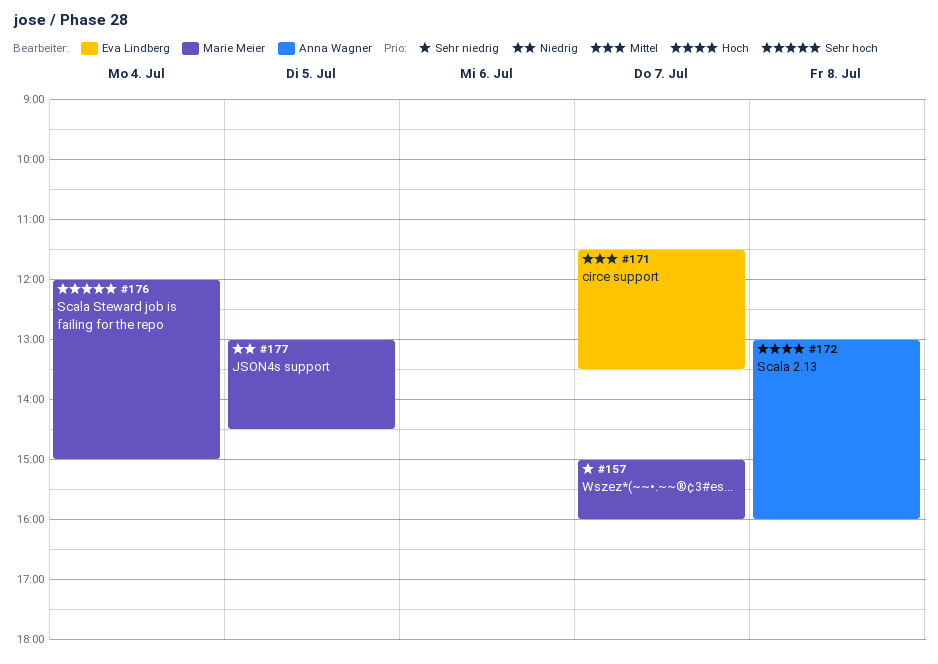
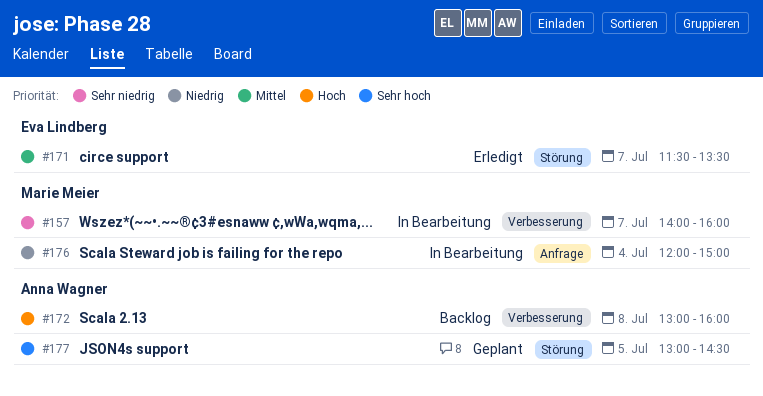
#157, begins: 15:00 -> 14:00
#176, priority: Sehr hoch -> Niedrig
#177, owner: Marie Meier -> Anna Wagner
#177, priority: Niedrig -> Sehr hoch

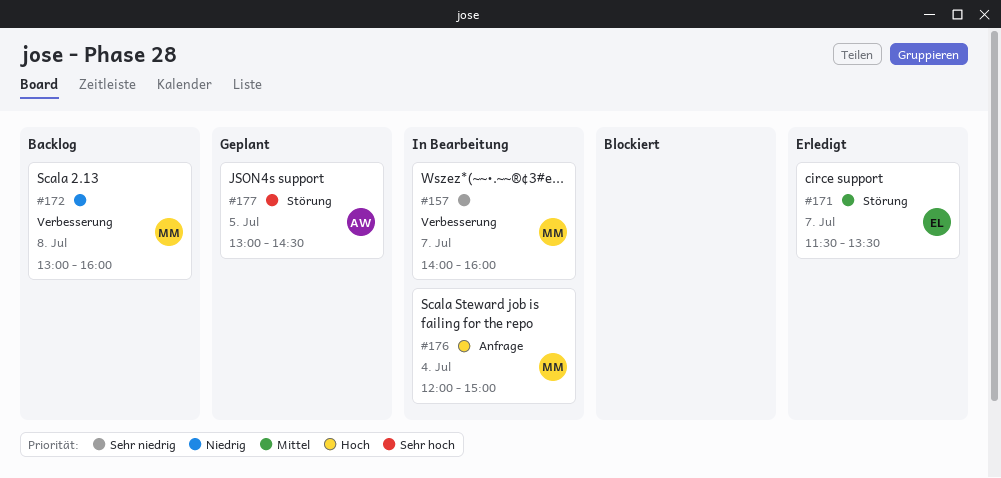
#172, owner: Anna Wagner -> Marie Meier
#172, priority: Hoch -> Niedrig
#176, priority: Niedrig -> Hoch

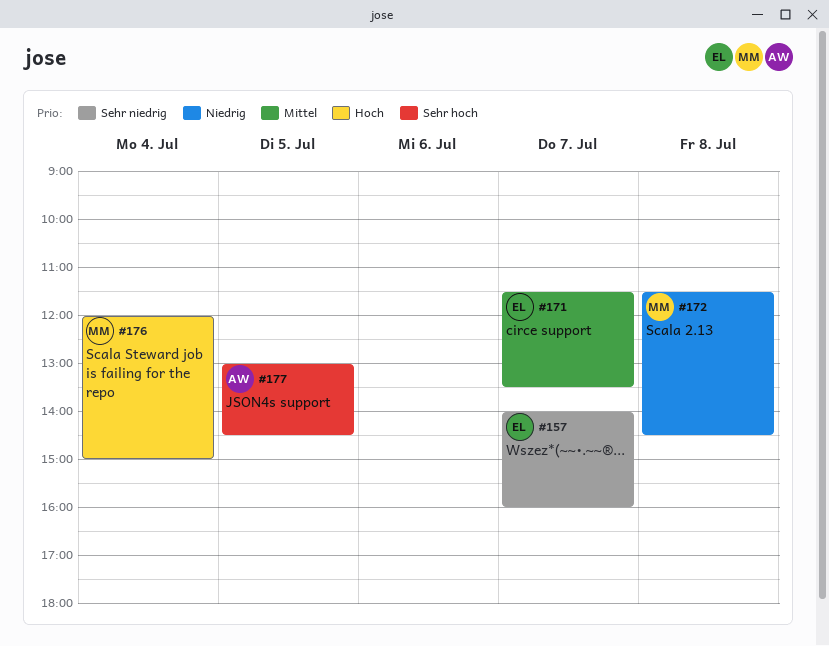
#157, owner: MM -> EL
#172, begins: 13:00 -> 11:30
#172, ends: 16:00 -> 14:30

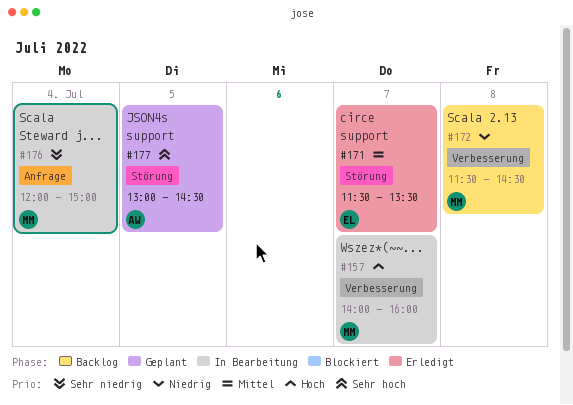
#157, owner: EL -> MM
#157, priority: Sehr niedrig -> Hoch
#176, priority: Hoch -> Sehr niedrig

